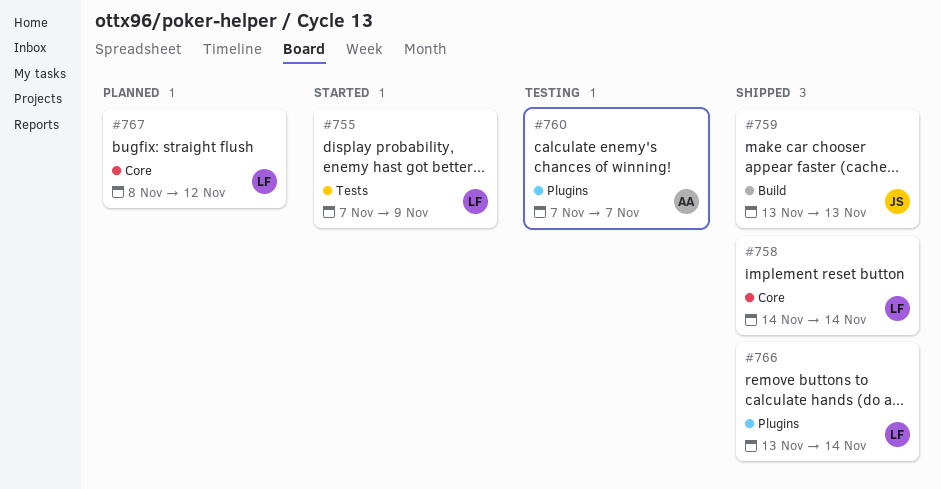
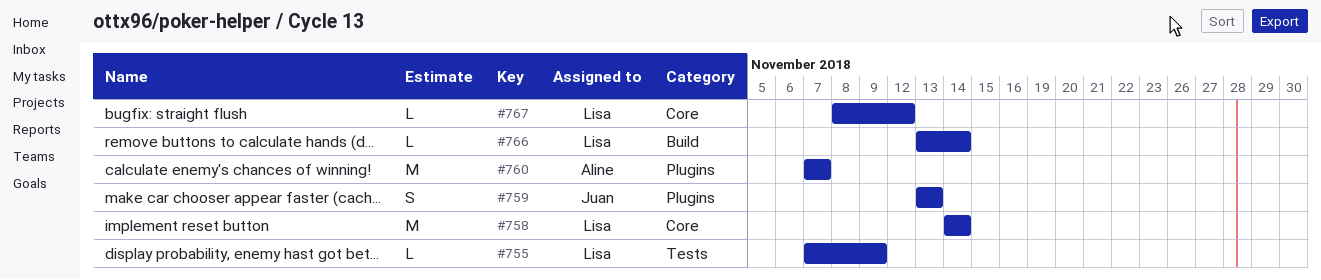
#759, label: Build -> Plugins
#766, label: Plugins -> Build

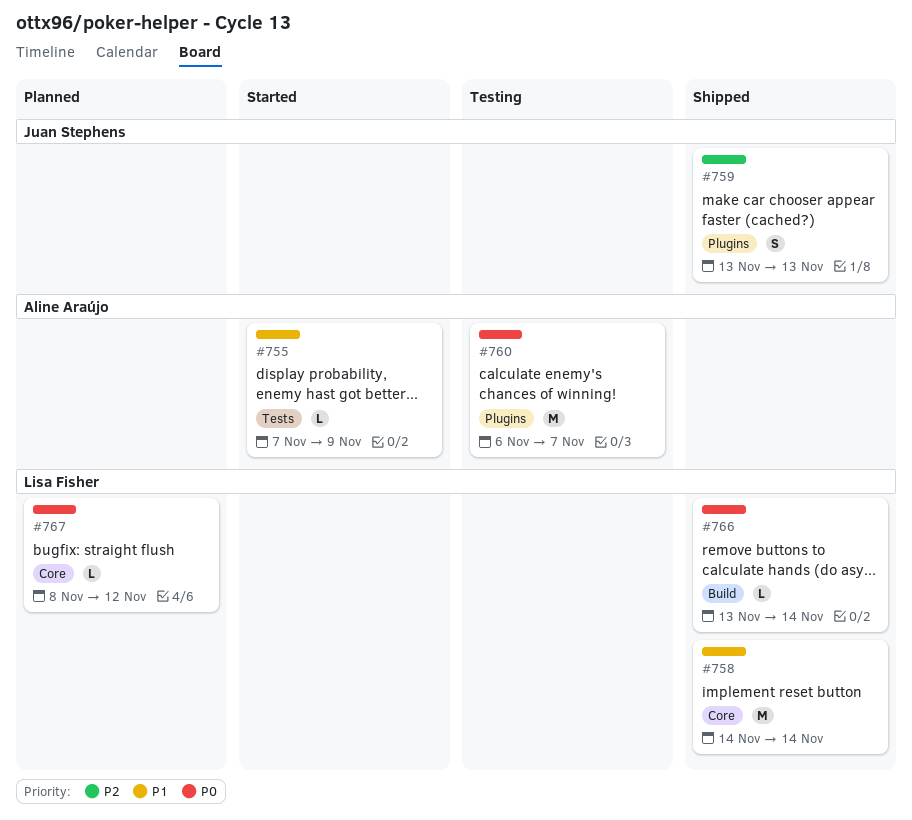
#755, owner: Lisa Fisher -> Aline Araújo
#760, start: Nov 7 -> Nov 6

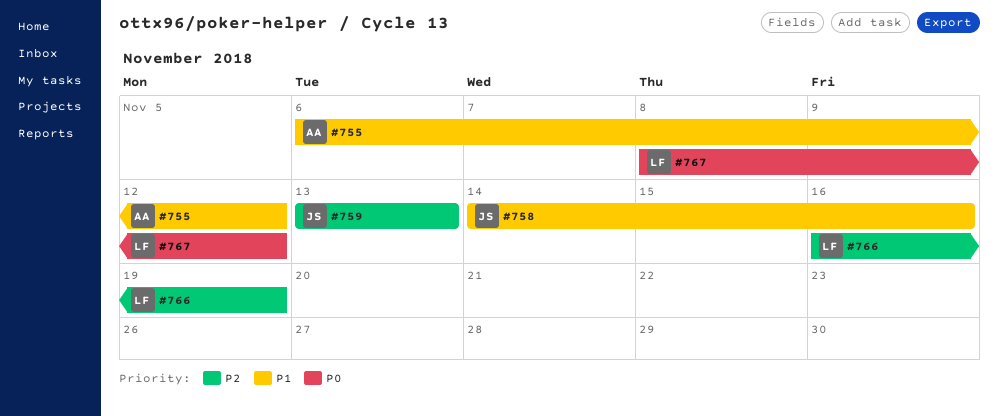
#755, start: Nov 7 -> Nov 6
#755, due: Nov 9 -> Nov 12
#758, owner: Lisa Fisher -> Juan Stephens
#758, due: Nov 14 -> Nov 16
#760: present -> none
#766, priority: P0 -> P2
#766, start: Nov 13 -> Nov 16
#766, due: Nov 14 -> Nov 19

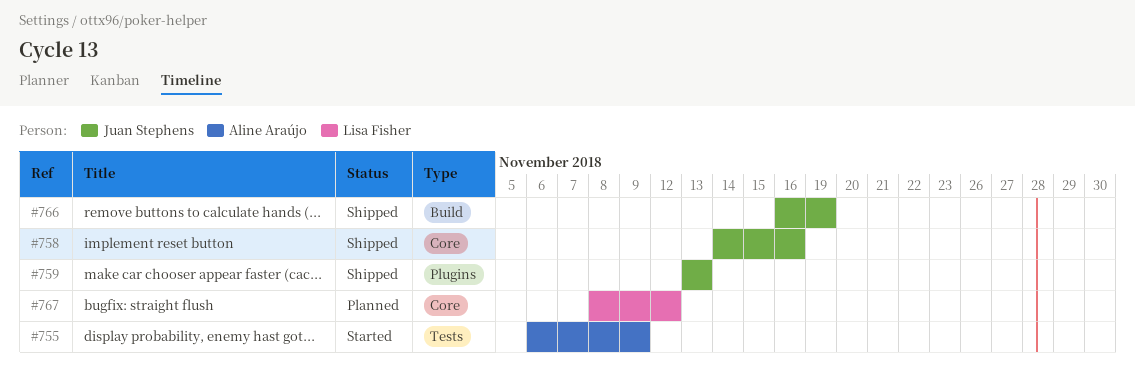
#755, due: Nov 12 -> Nov 9
#766, owner: Lisa Fisher -> Juan Stephens

